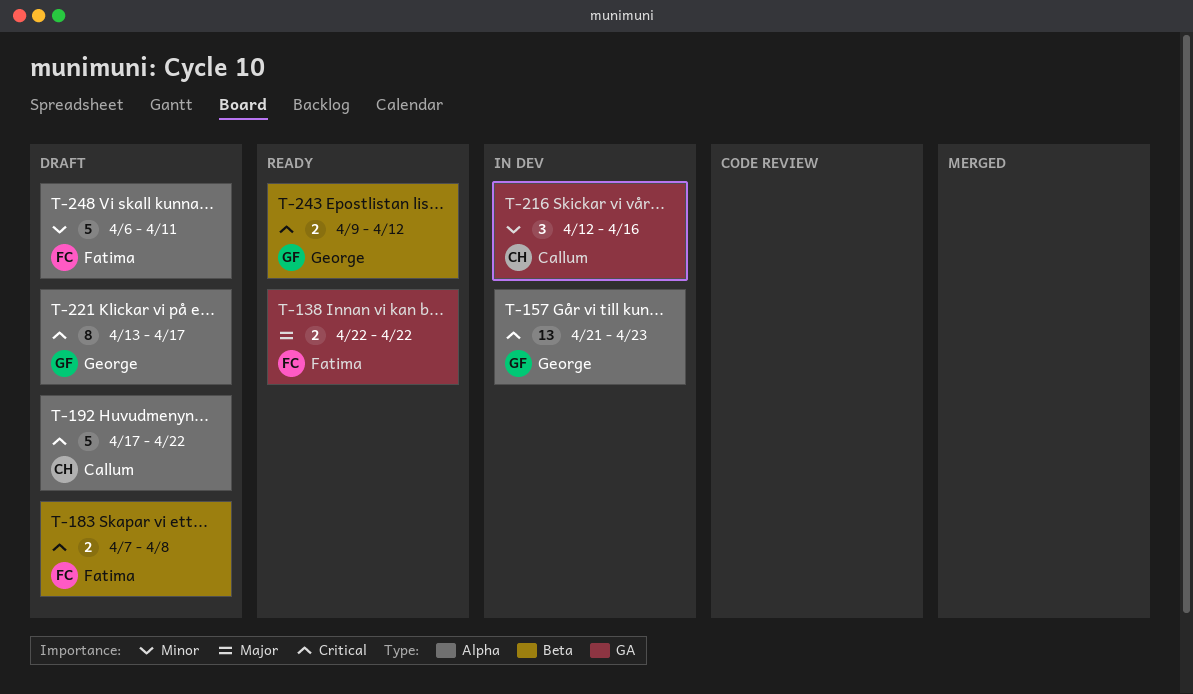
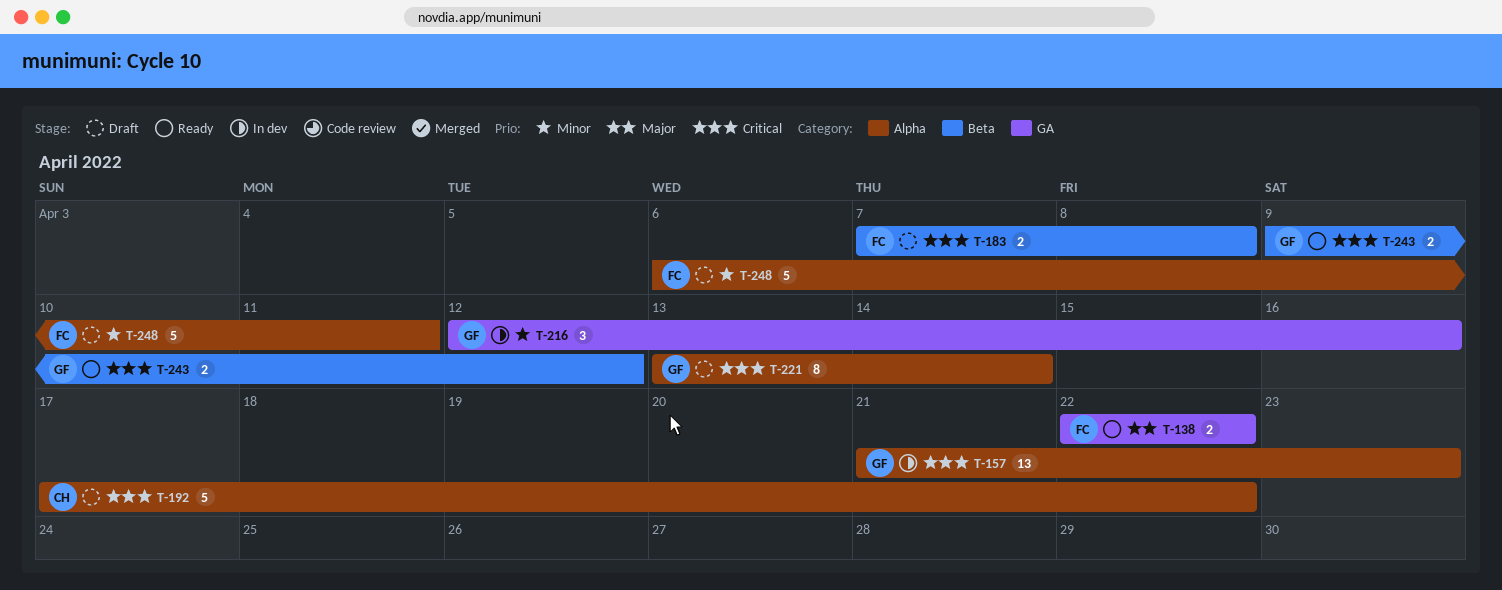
T-216, owner: Callum -> George
T-221, due: Apr 17 -> Apr 14

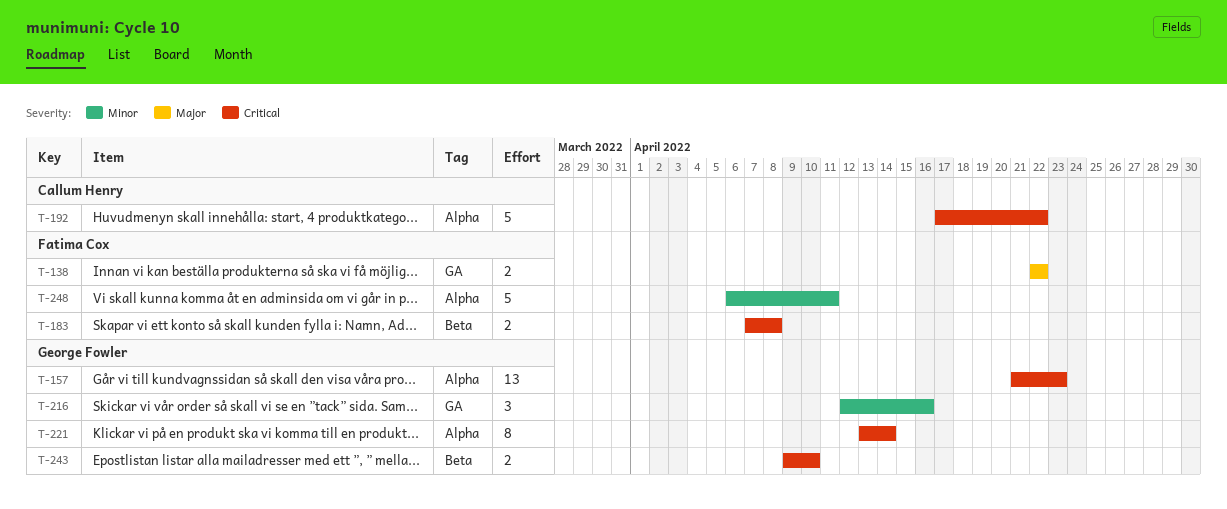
T-243, due: Apr 12 -> Apr 10

